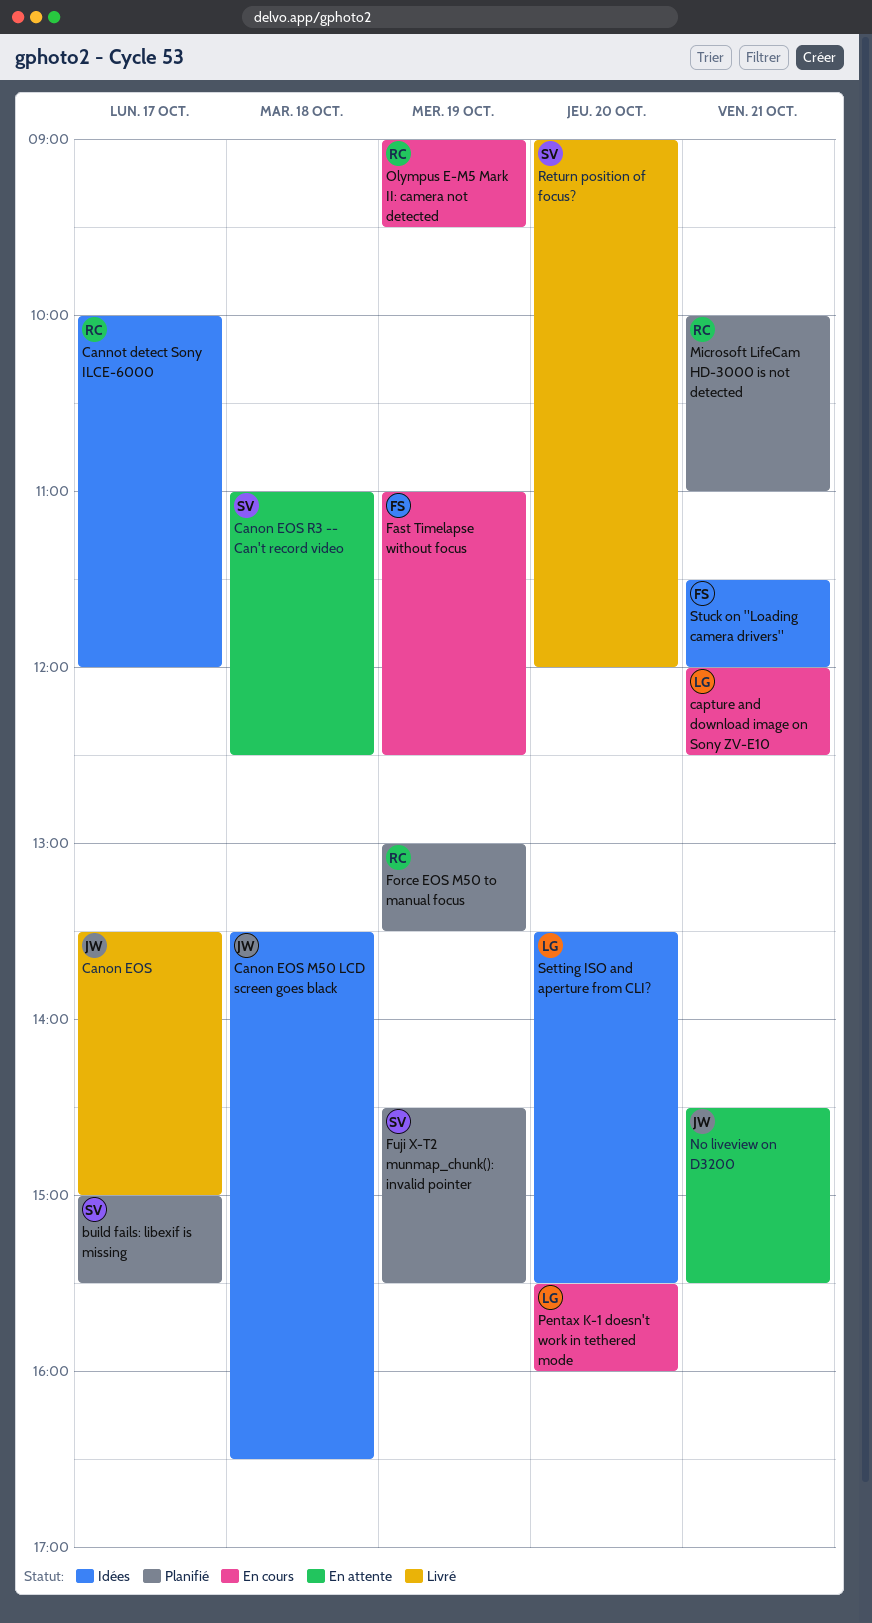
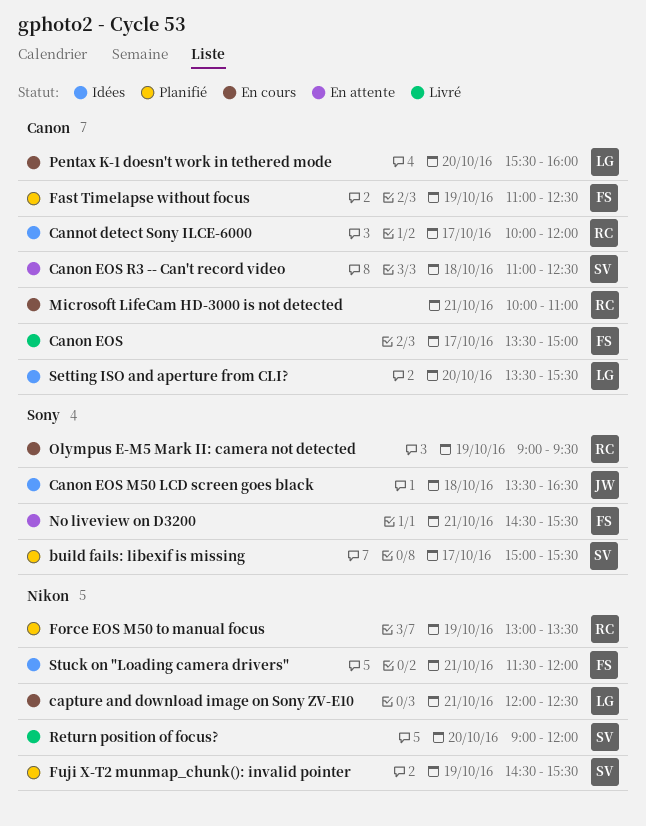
Canon EOS, owner: JW -> FS
Fast Timelapse without focus, status: En cours -> Planifié
Microsoft LifeCam HD-3000 is not detected, status: Planifié -> En cours
No liveview on D3200, owner: JW -> FS

